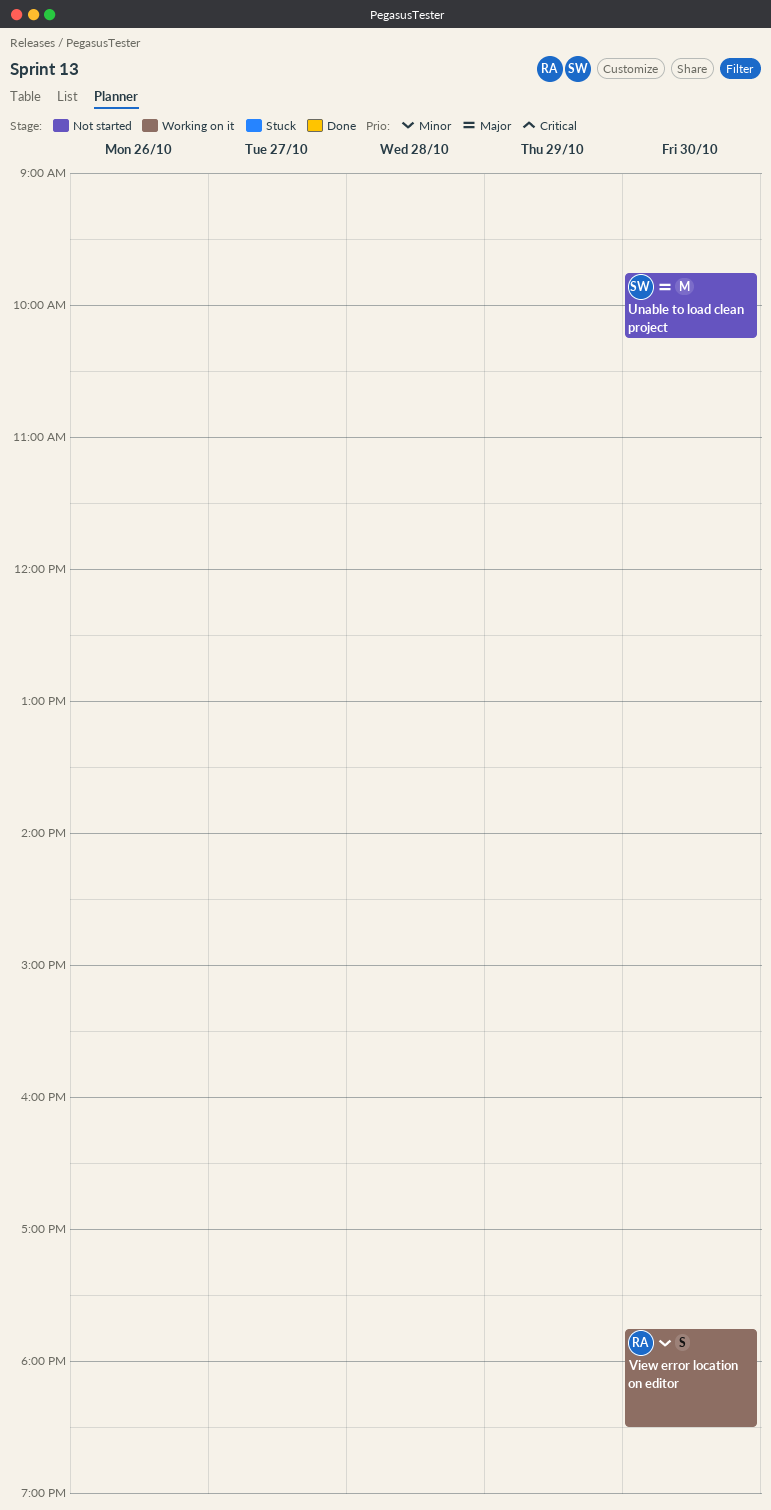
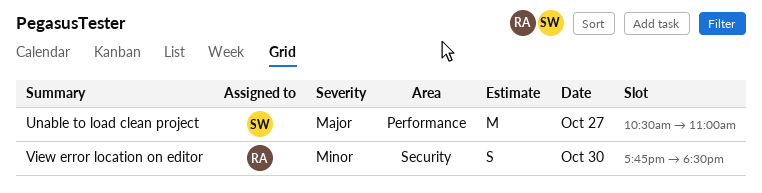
Unable to load clean project, day: Oct 30 -> Oct 27
Unable to load clean project, begins: 09:45 -> 10:30
Unable to load clean project, ends: 10:15 -> 11:00

